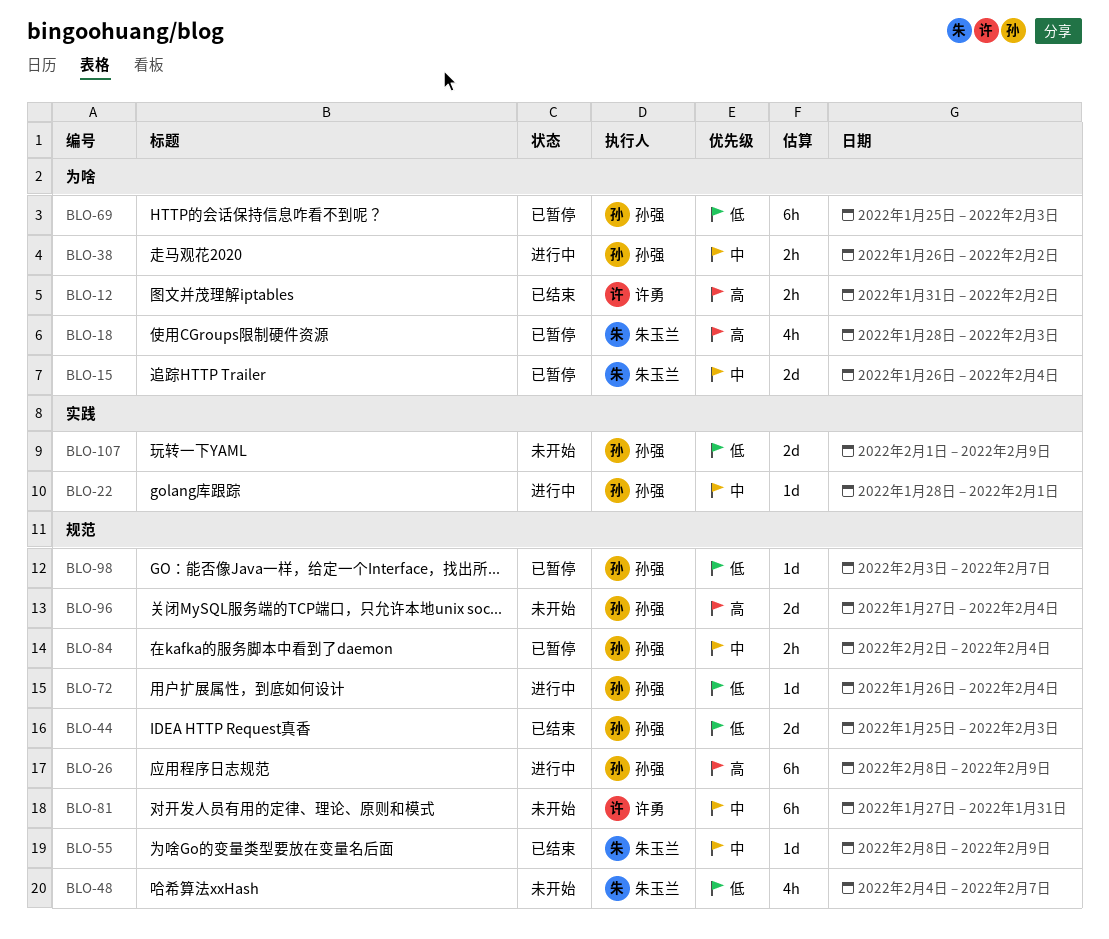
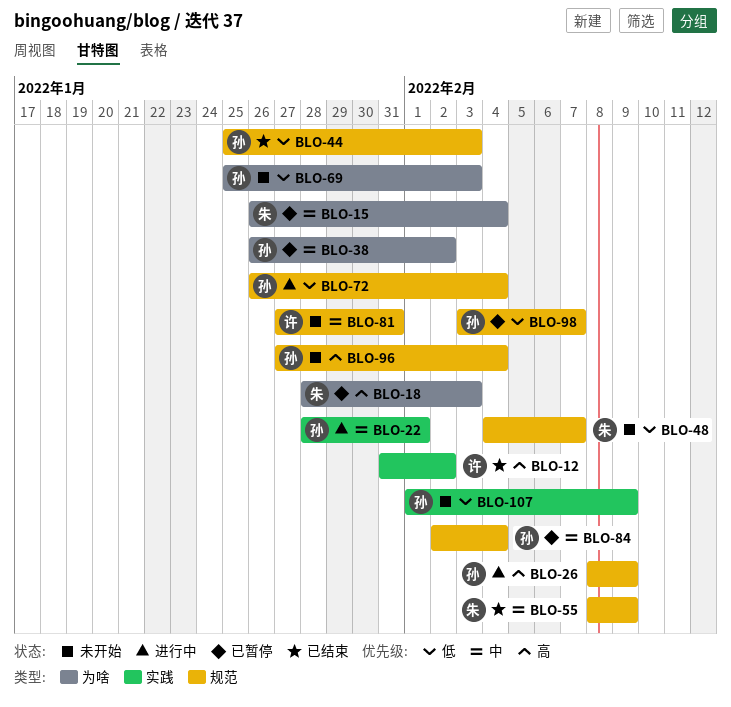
BLO-12, label: 为啥 -> 实践
BLO-38, status: 进行中 -> 已暂停
BLO-69, status: 已暂停 -> 未开始

